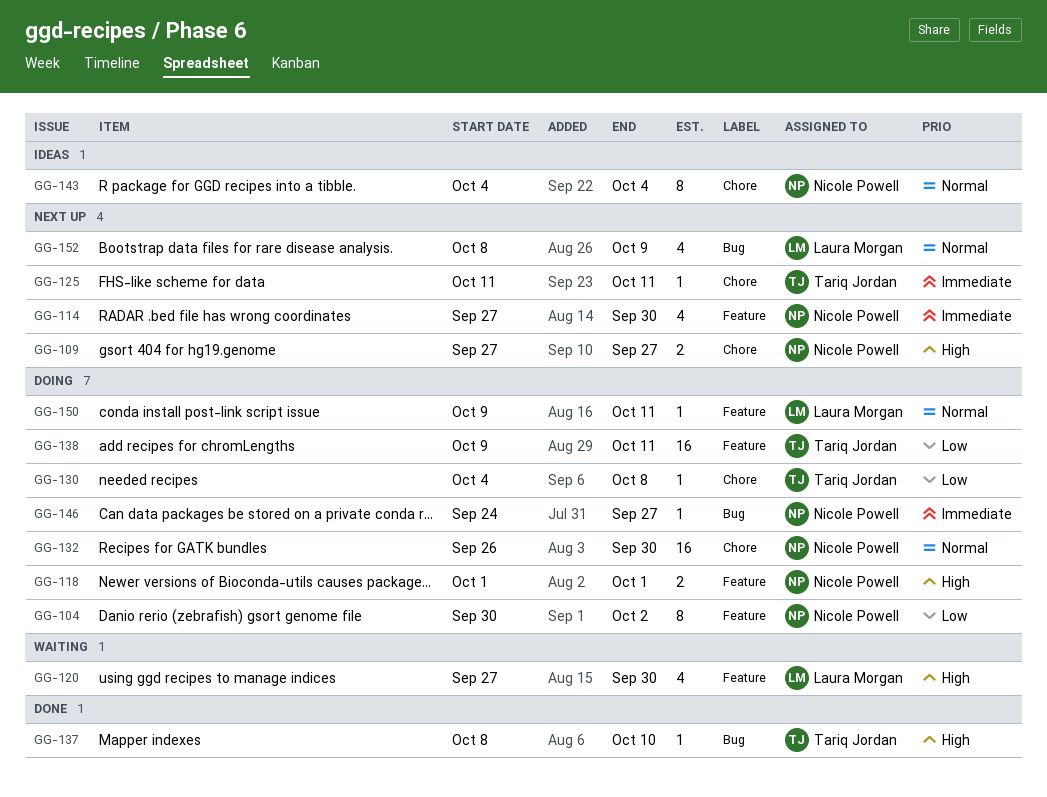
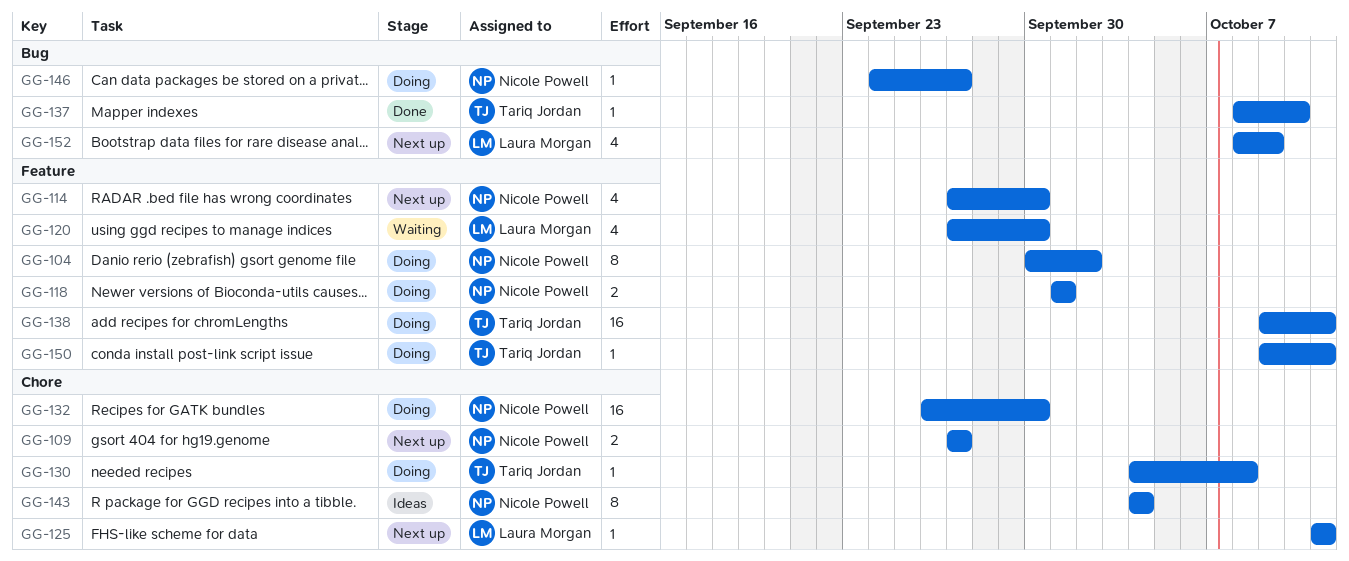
GG-125, owner: Tariq Jordan -> Laura Morgan
GG-150, owner: Laura Morgan -> Tariq Jordan

